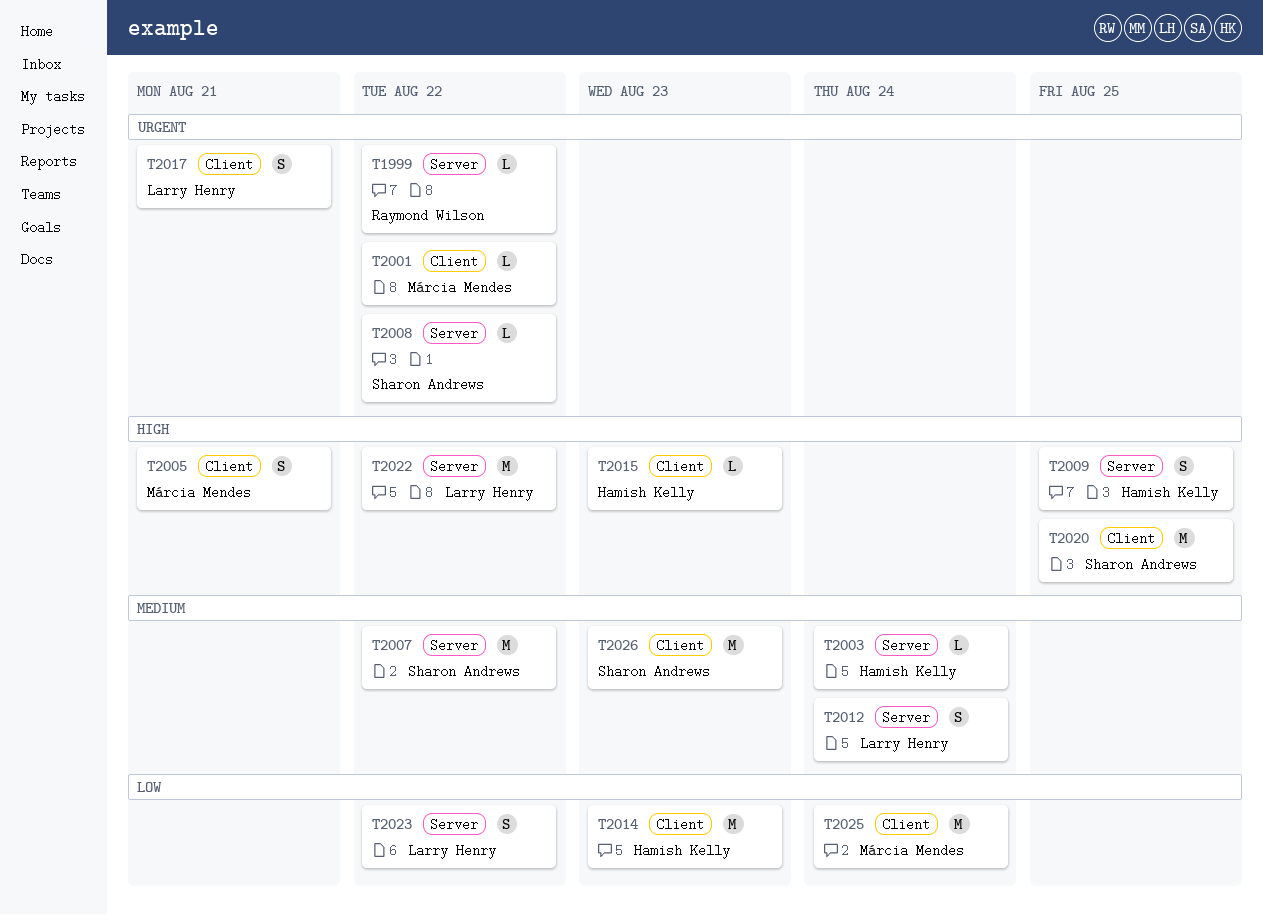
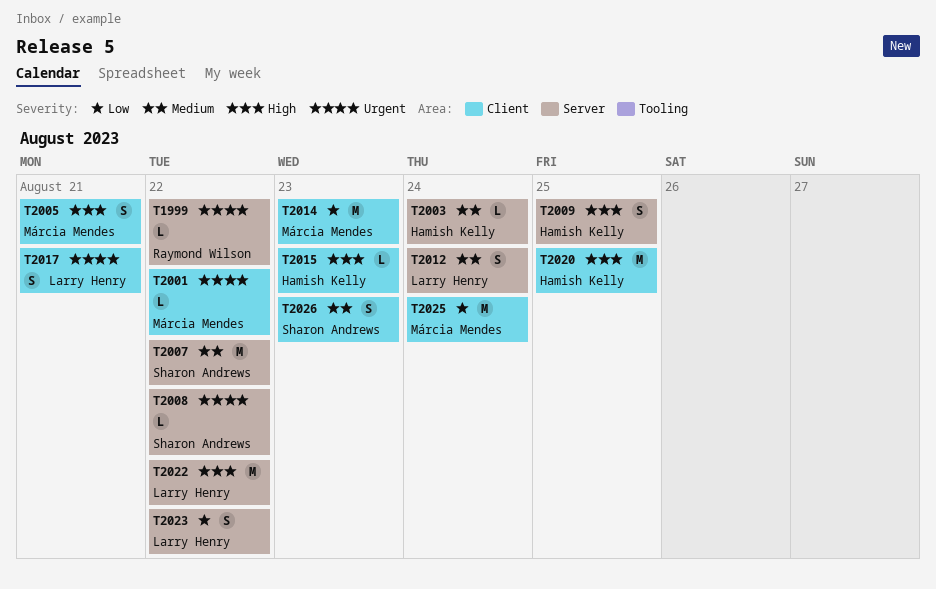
T2014, owner: Hamish Kelly -> Márcia Mendes
T2020, owner: Sharon Andrews -> Hamish Kelly
T2026, estimate: M -> S

